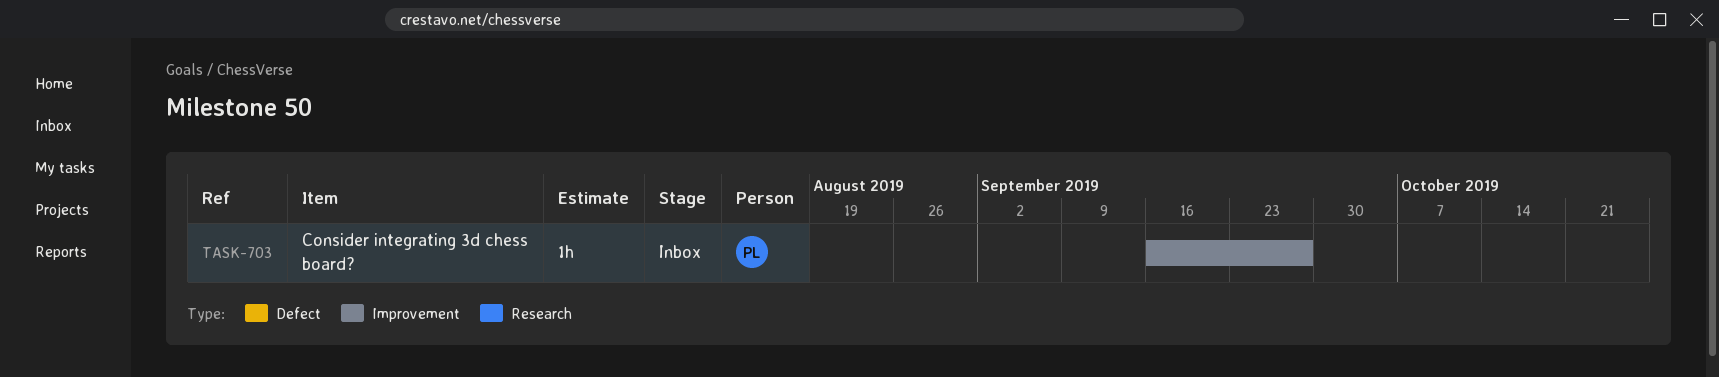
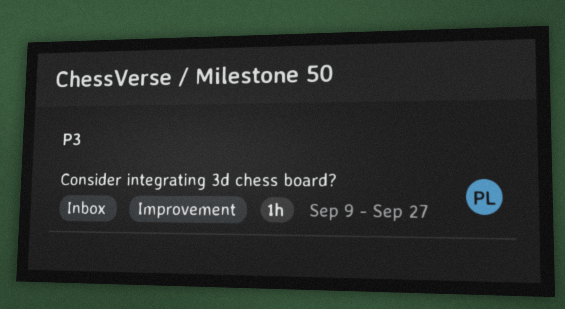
Consider integrating 3d chess board?, start: Sep 16 -> Sep 9

